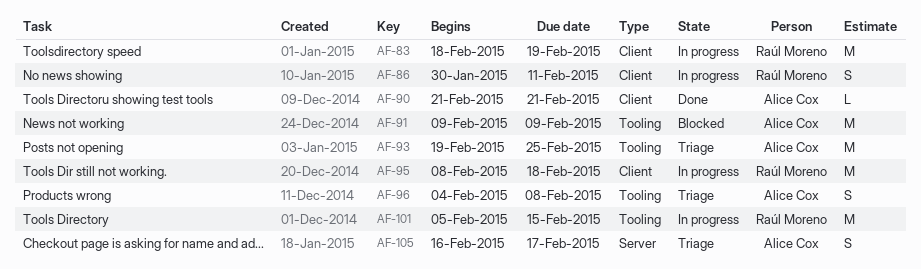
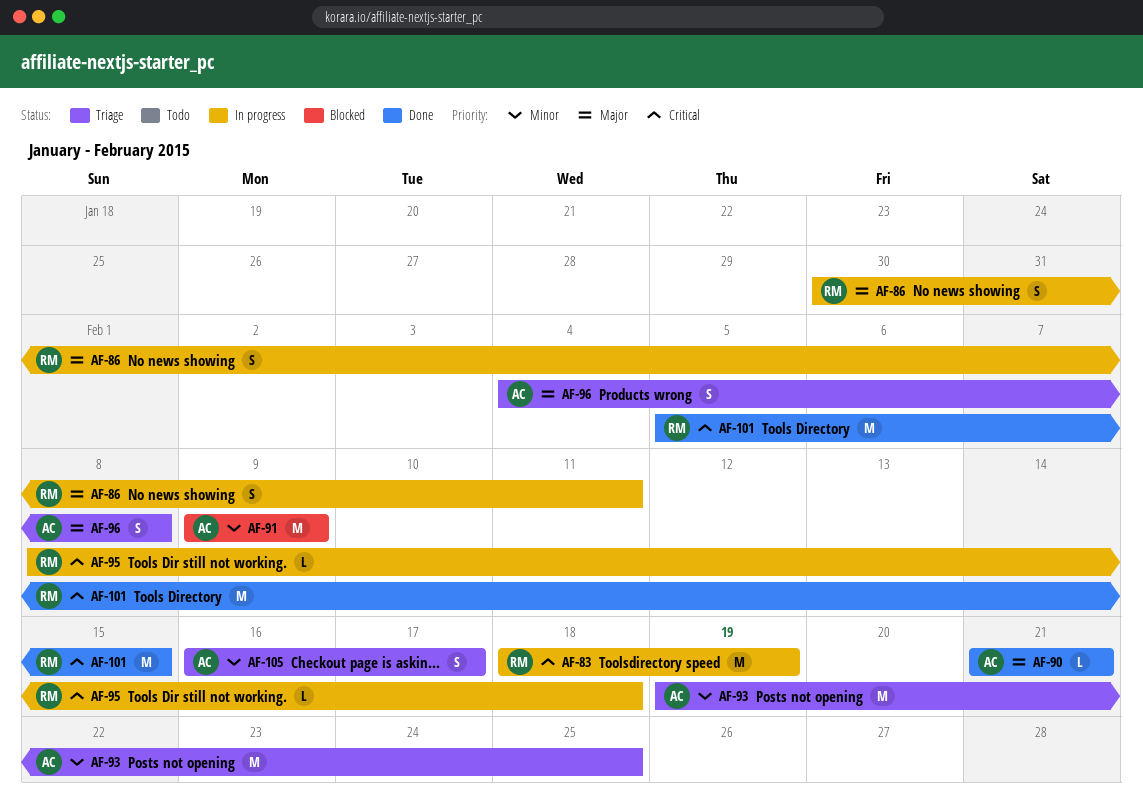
AF-95, estimate: M -> L
AF-101, status: In progress -> Done

